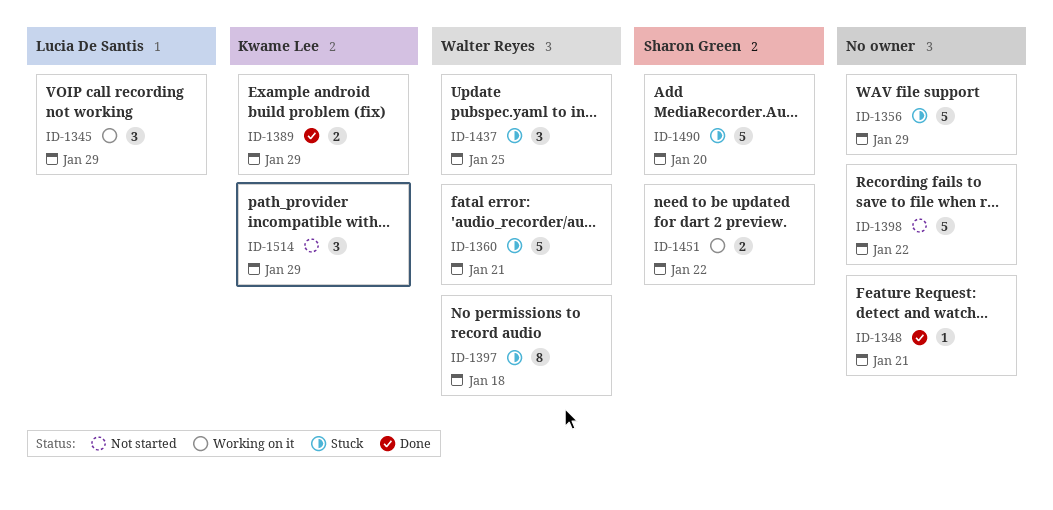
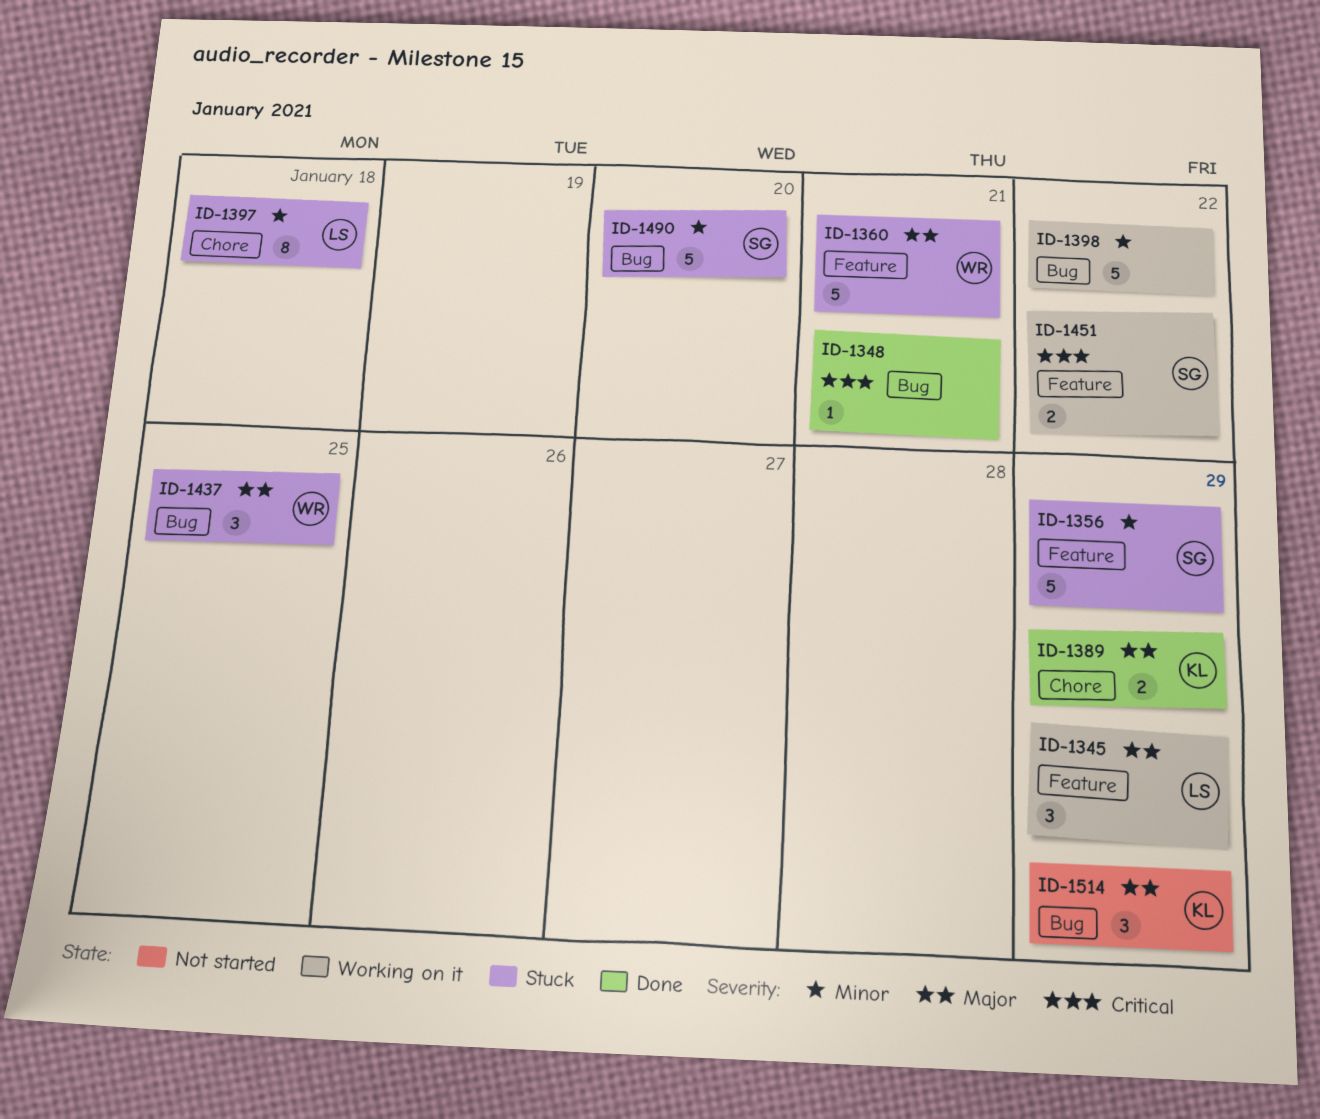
ID-1356, owner: none -> Sharon Green
ID-1397, owner: Walter Reyes -> Lucia De Santis
ID-1398, status: Not started -> Working on it

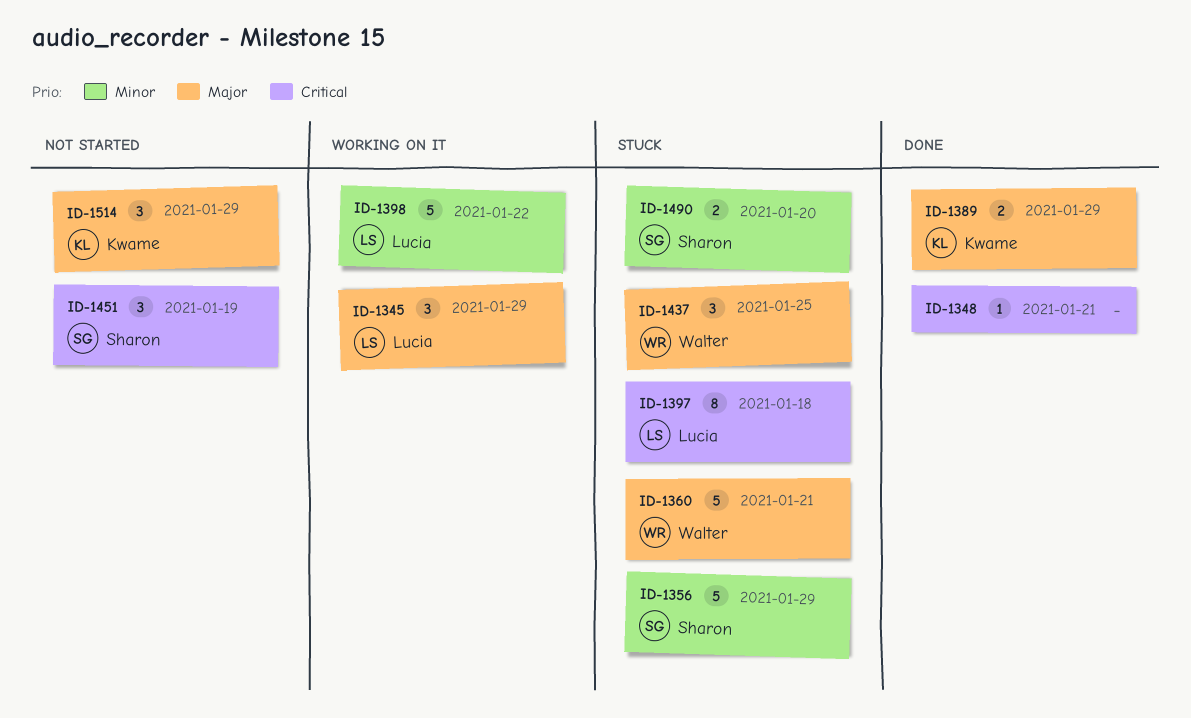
ID-1397, priority: Minor -> Critical
ID-1398, owner: none -> Lucia
ID-1451, status: Working on it -> Not started
ID-1451, estimate: 2 -> 3
ID-1451, due: Jan 22 -> Jan 19
ID-1490, estimate: 5 -> 2

